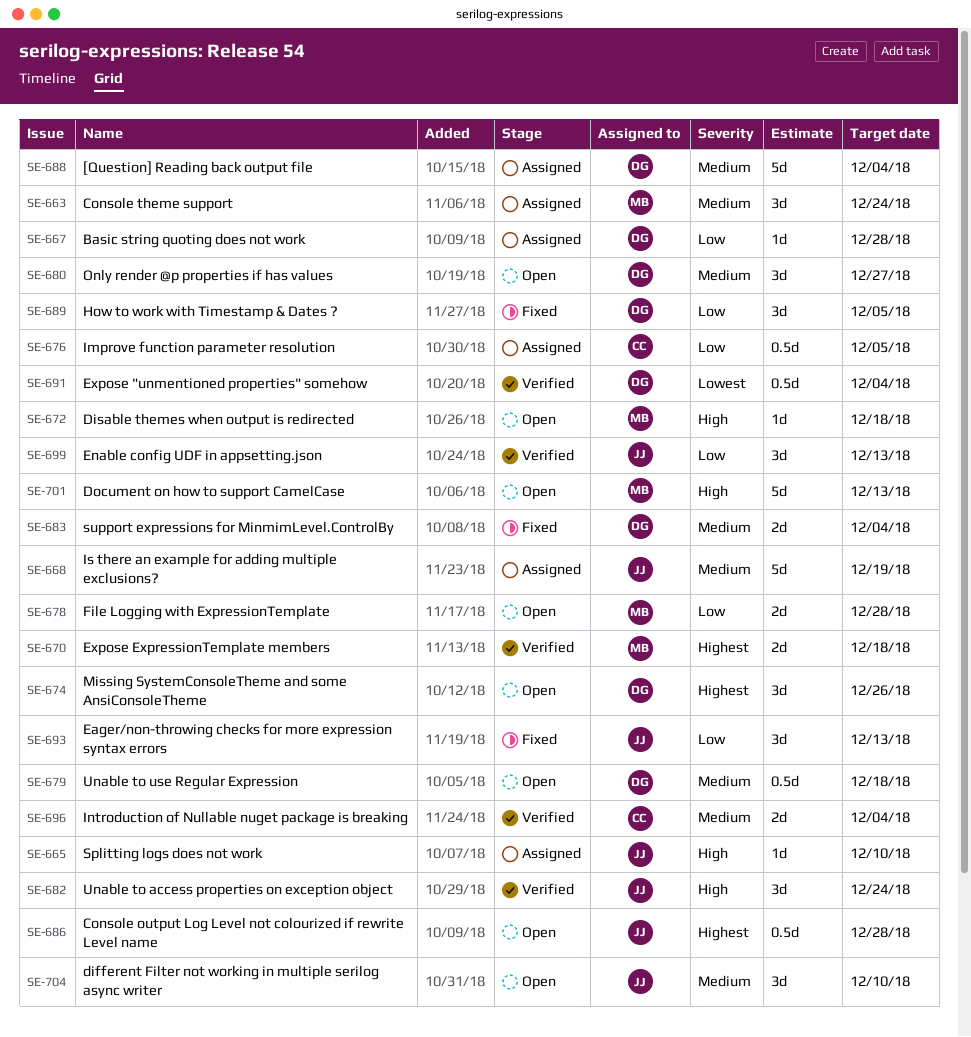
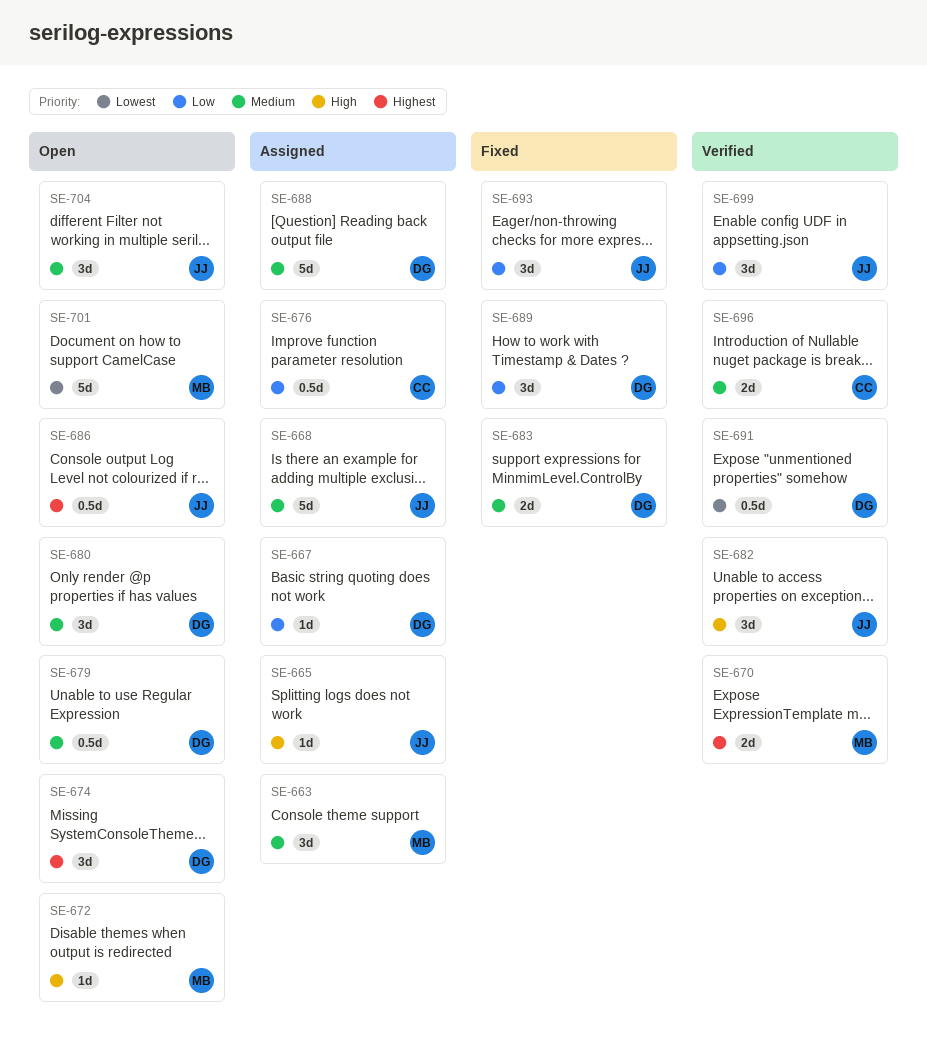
SE-678: present -> none
SE-701, priority: High -> Lowest

